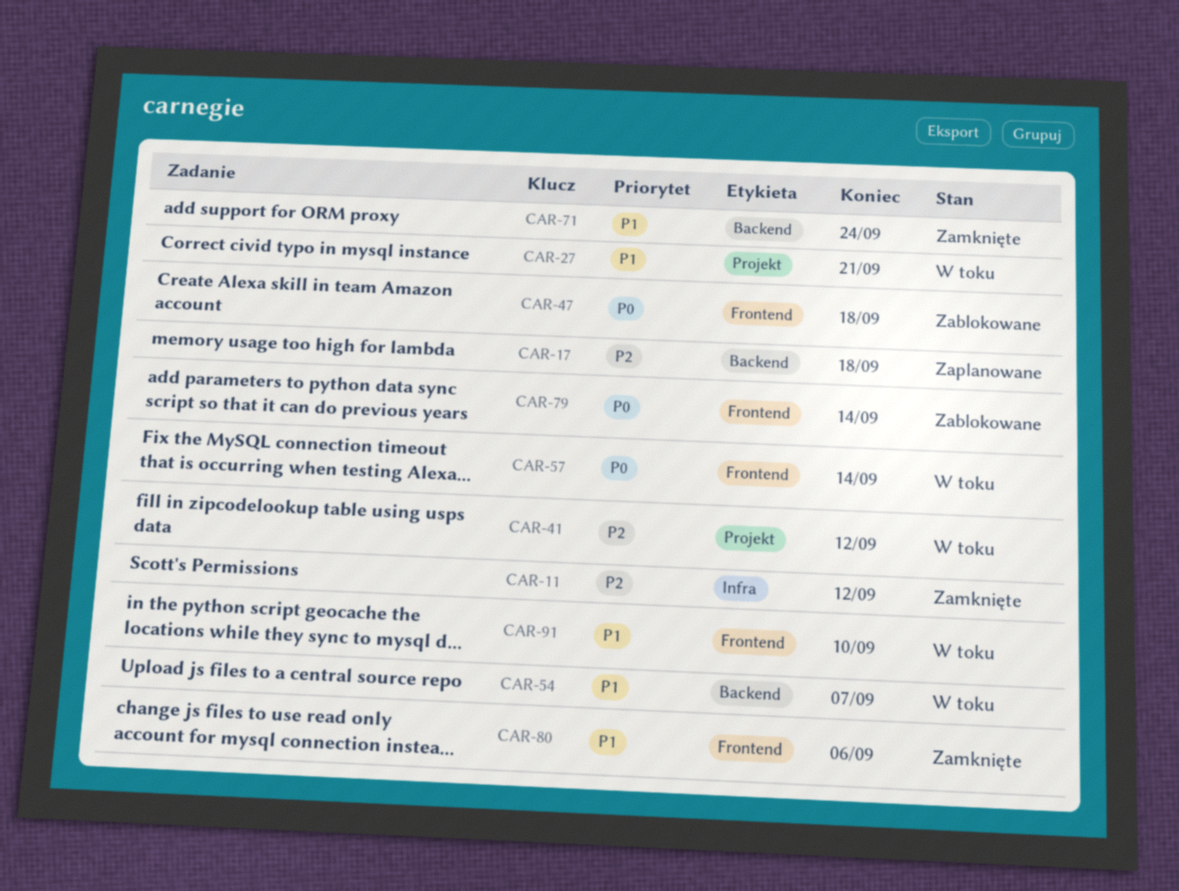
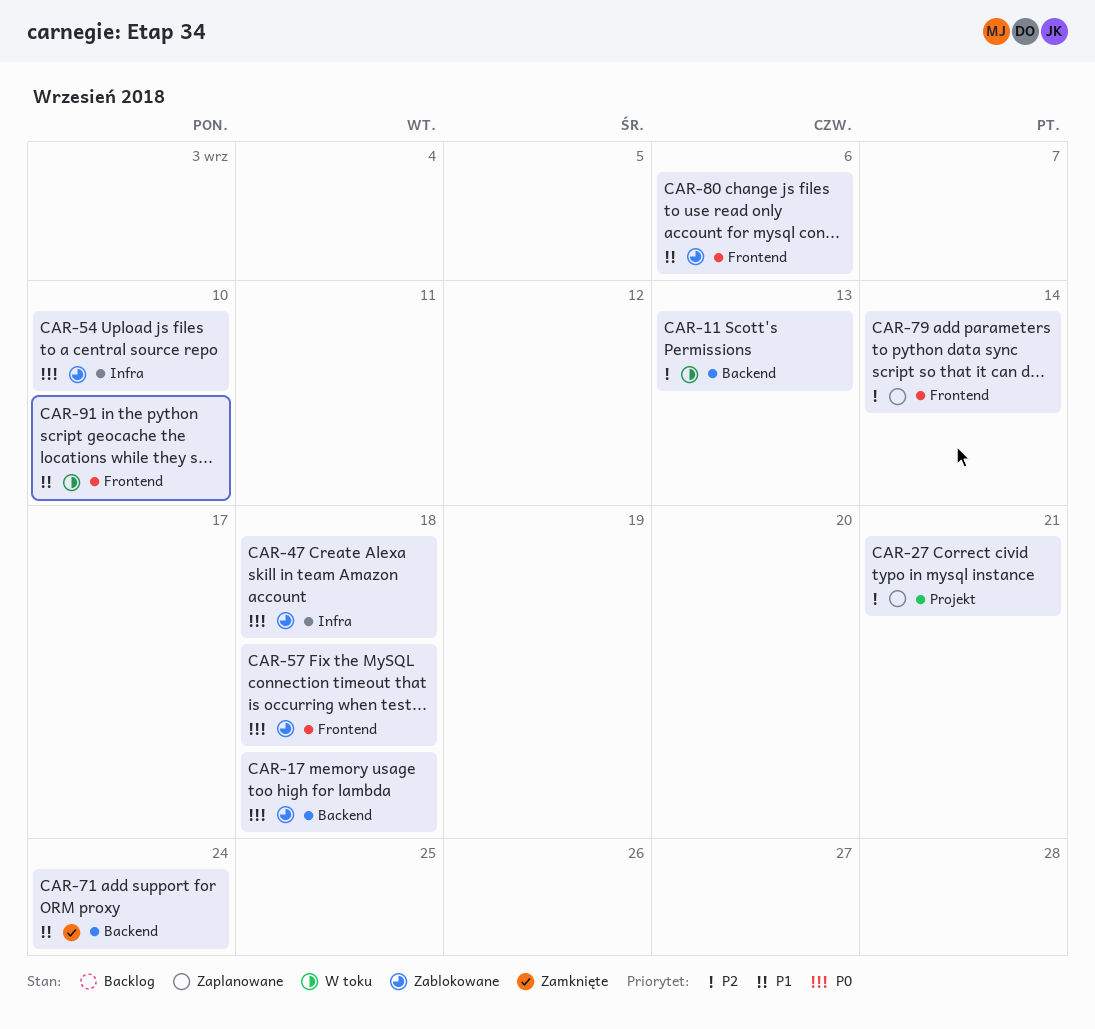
CAR-11, status: Zamknięte -> W toku
CAR-11, label: Infra -> Backend
CAR-11, due: Sep 12 -> Sep 13
CAR-17, status: Zaplanowane -> Zablokowane
CAR-17, priority: P2 -> P0
CAR-27, status: W toku -> Zaplanowane
CAR-27, priority: P1 -> P2
CAR-41: present -> none
CAR-47, label: Frontend -> Infra
CAR-54, status: W toku -> Zablokowane
CAR-54, priority: P1 -> P0
CAR-54, label: Backend -> Infra
CAR-54, due: Sep 7 -> Sep 10
CAR-57, status: W toku -> Zablokowane
CAR-57, due: Sep 14 -> Sep 18
CAR-79, status: Zablokowane -> Zaplanowane
CAR-79, priority: P0 -> P2
CAR-80, status: Zamknięte -> Zablokowane

